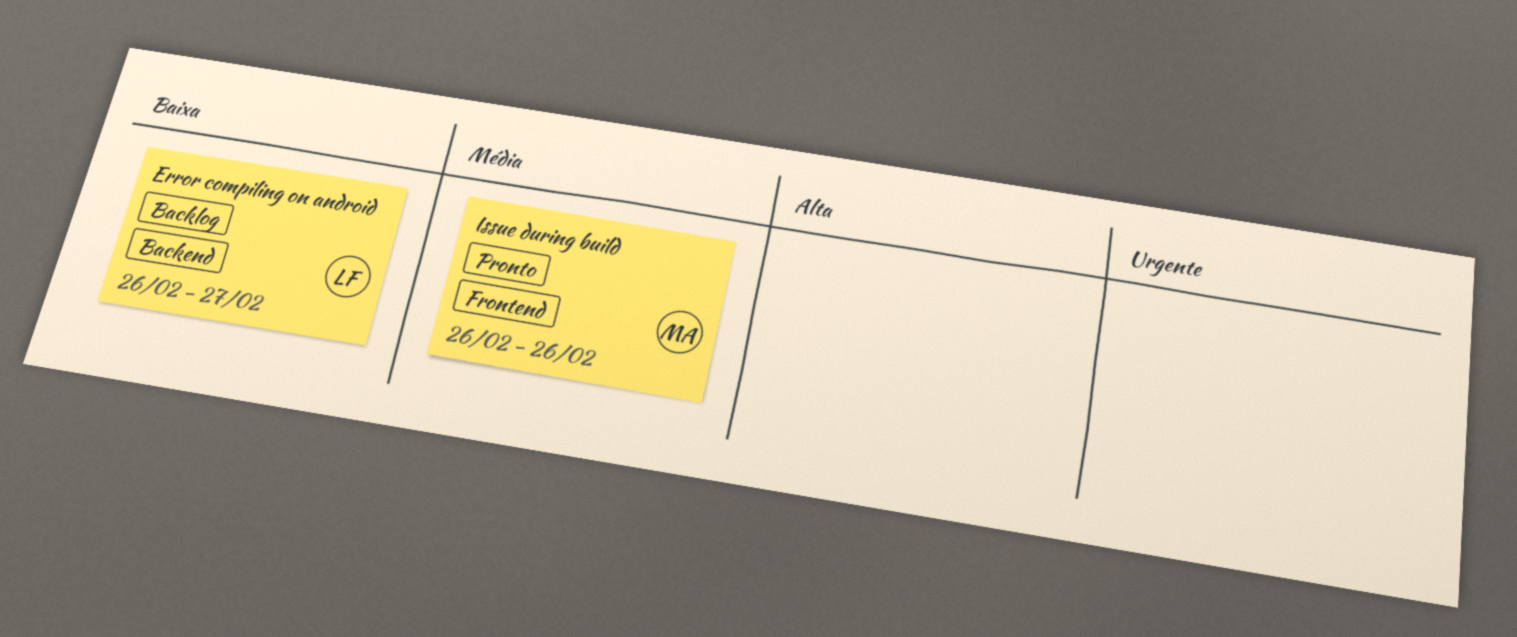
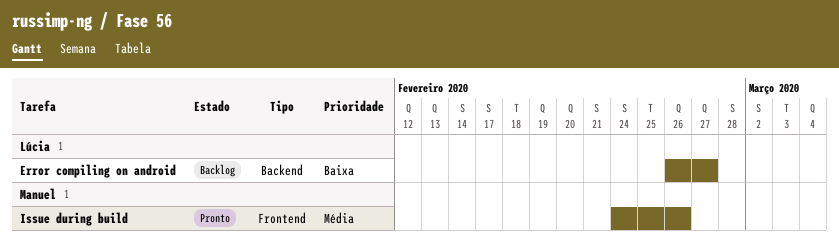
Issue during build, start: Feb 26 -> Feb 24

